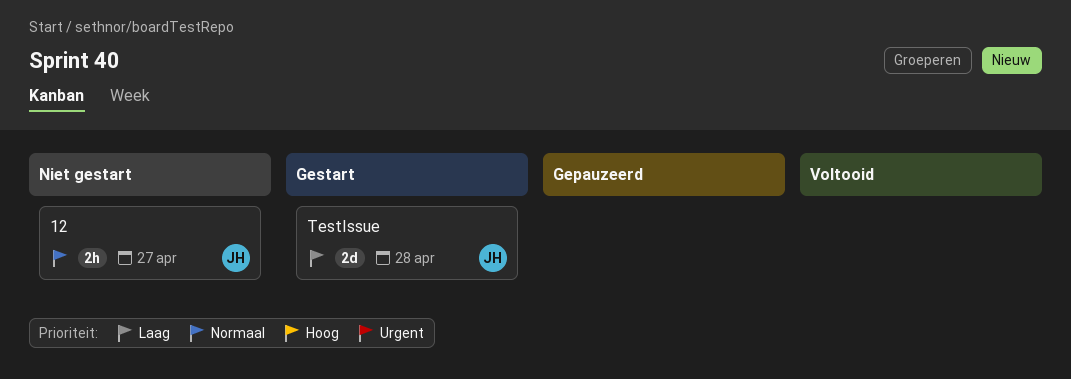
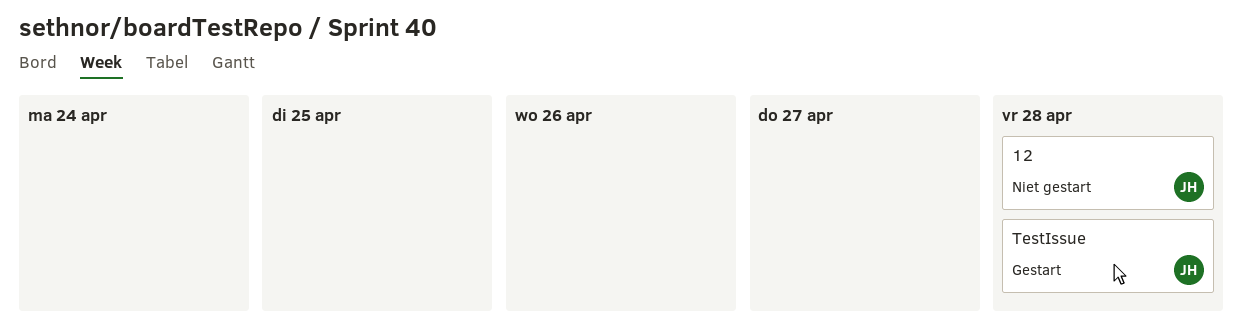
12, due: Apr 27 -> Apr 28

